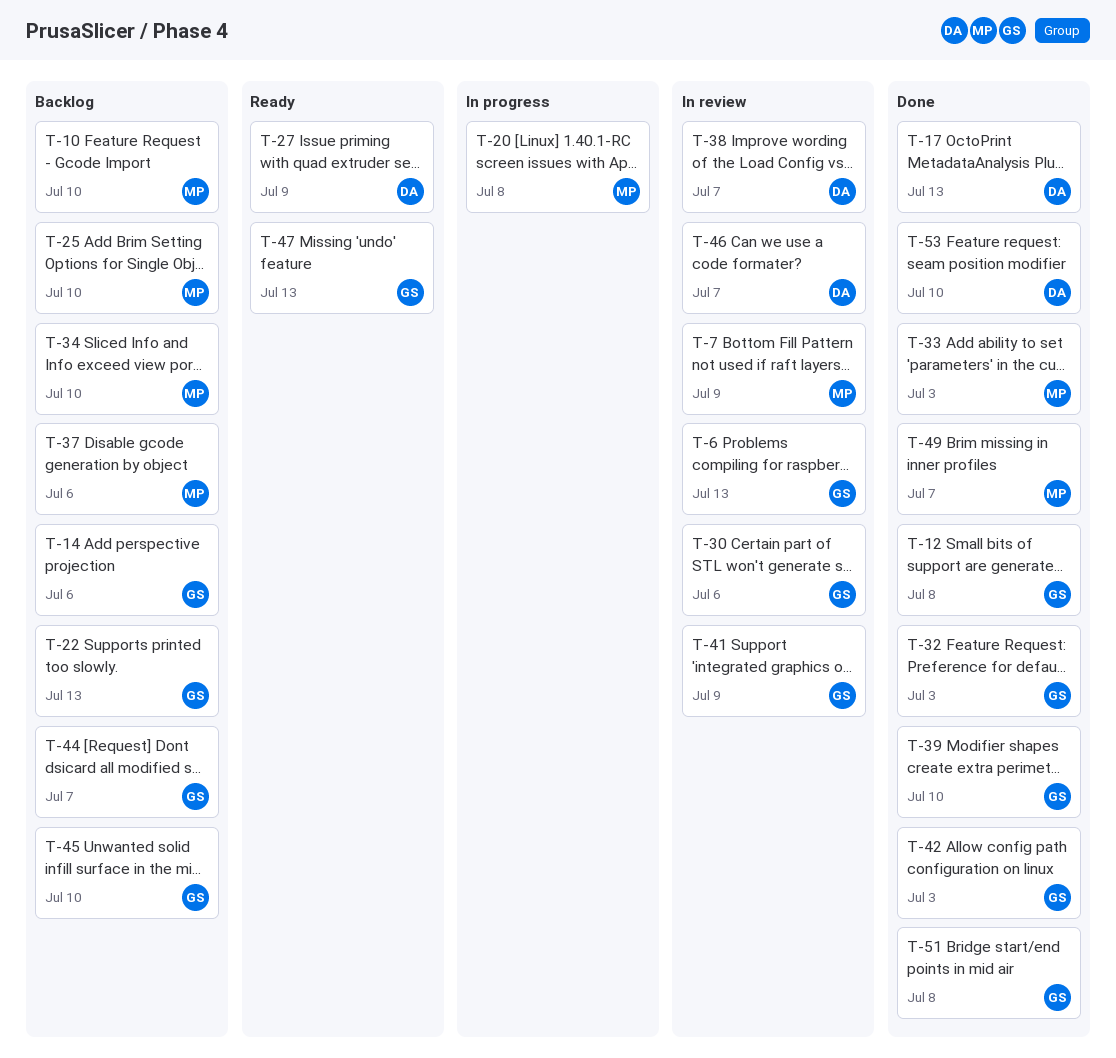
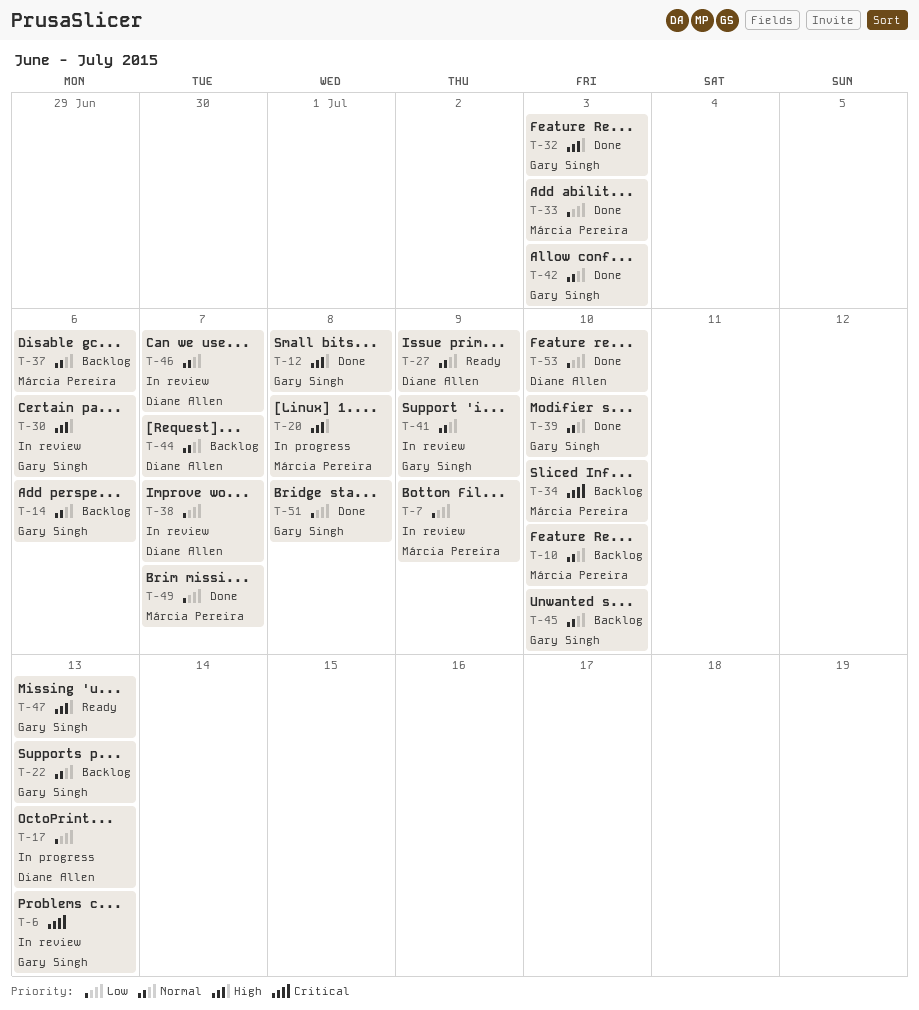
T-17, status: Done -> In progress
T-25: present -> none
T-44, owner: Gary Singh -> Diane Allen

